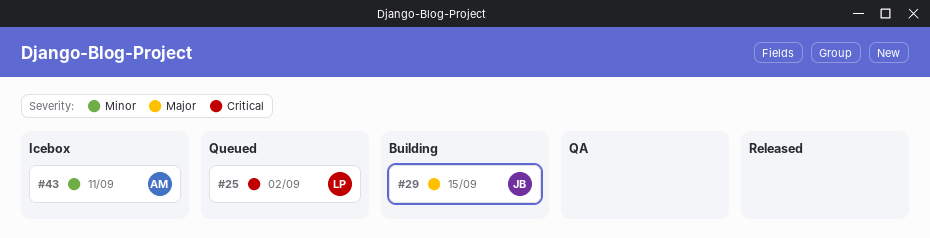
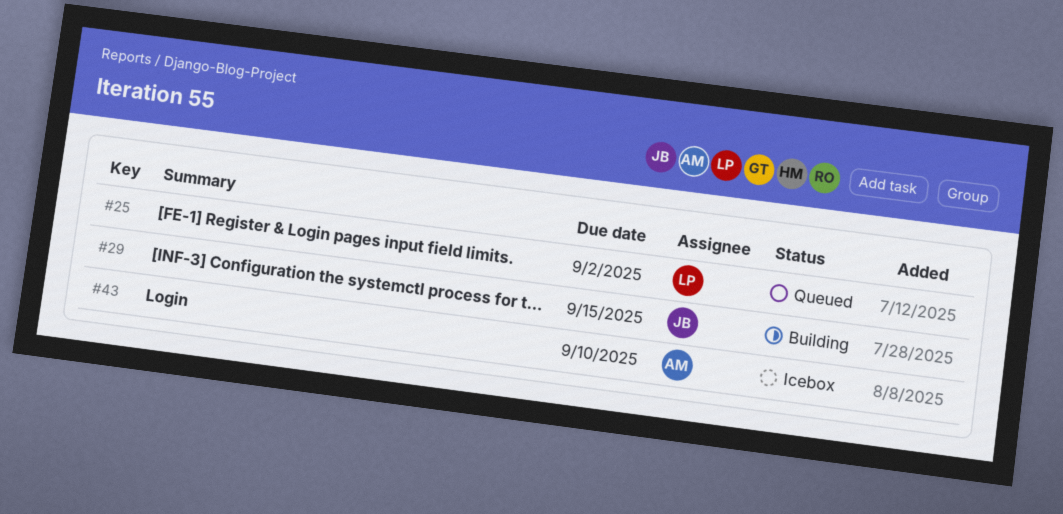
#43, due: Sep 11 -> Sep 10

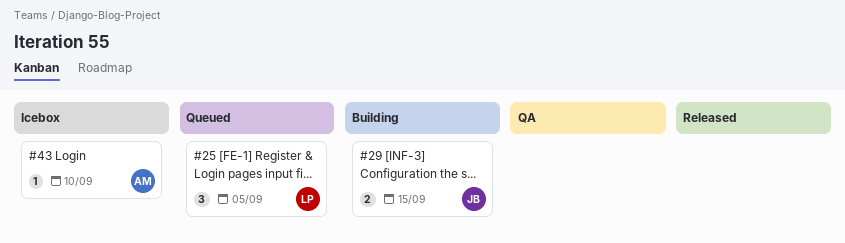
#25, due: Sep 2 -> Sep 5

